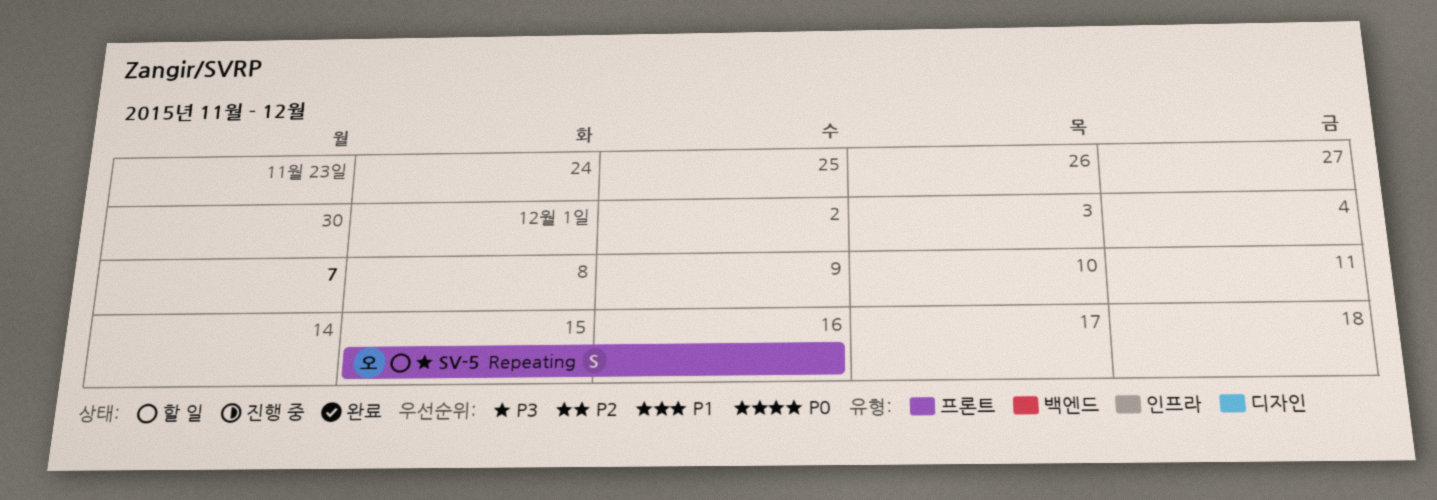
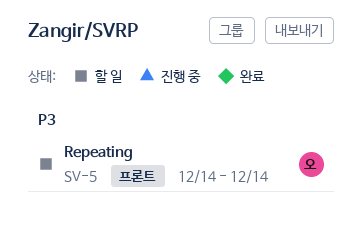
SV-5, start: Dec 15 -> Dec 14
SV-5, due: Dec 16 -> Dec 14

